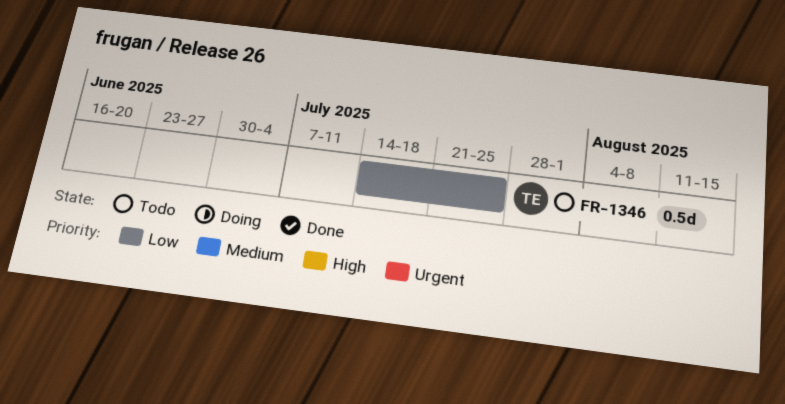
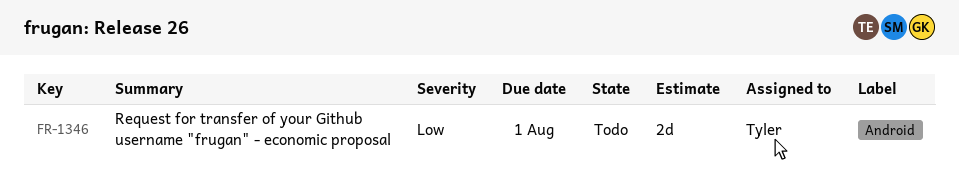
FR-1346, estimate: 0.5d -> 2d
FR-1346, due: Jul 25 -> Aug 1

